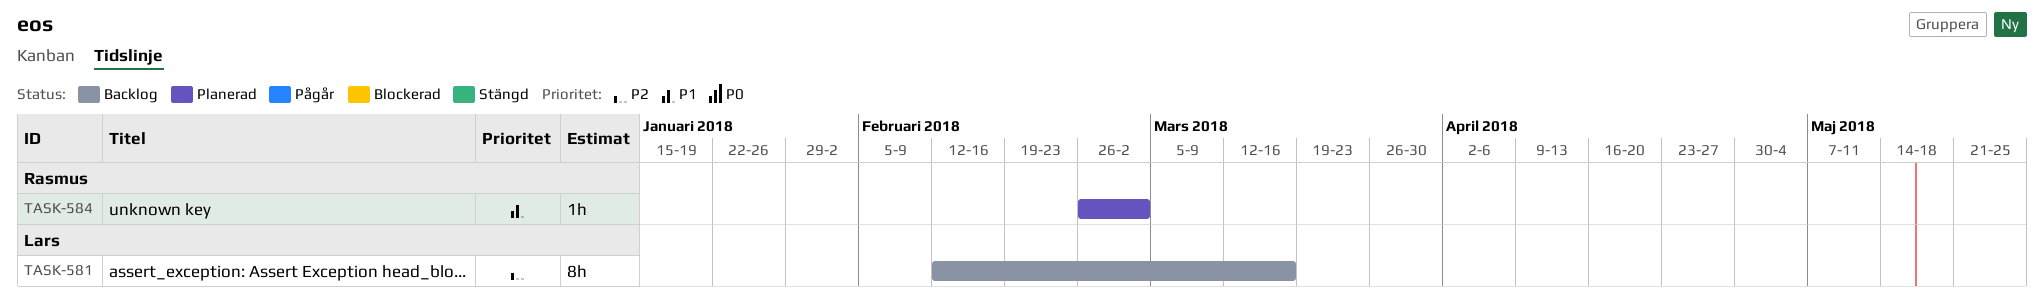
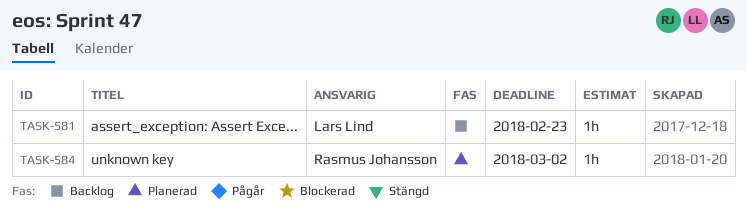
TASK-581, estimate: 8h -> 1h
TASK-581, due: Mar 16 -> Feb 23

